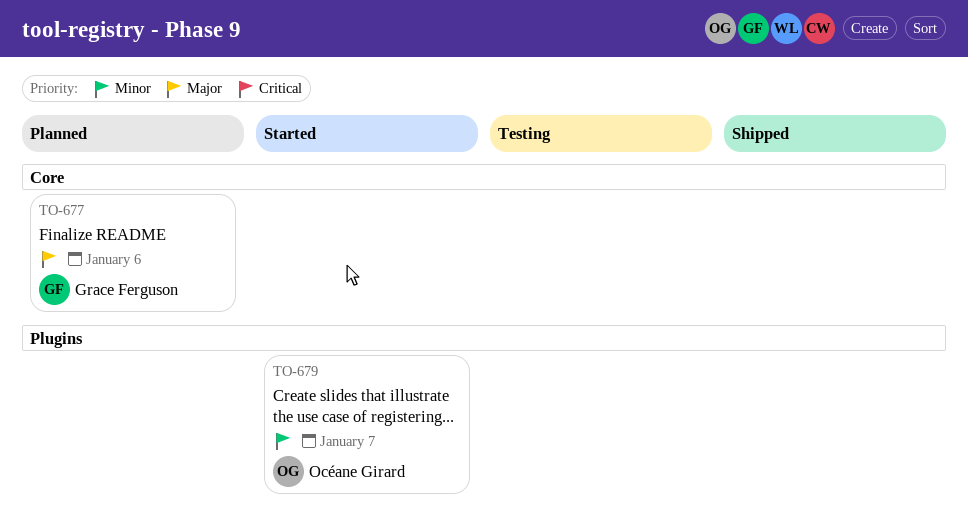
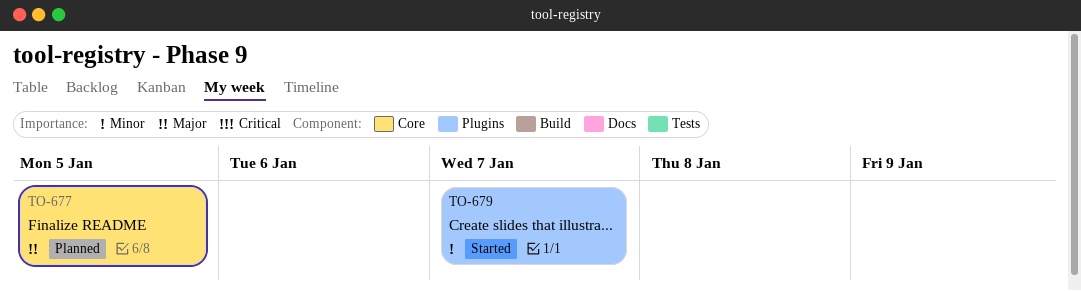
TO-677, due: Jan 6 -> Jan 5

